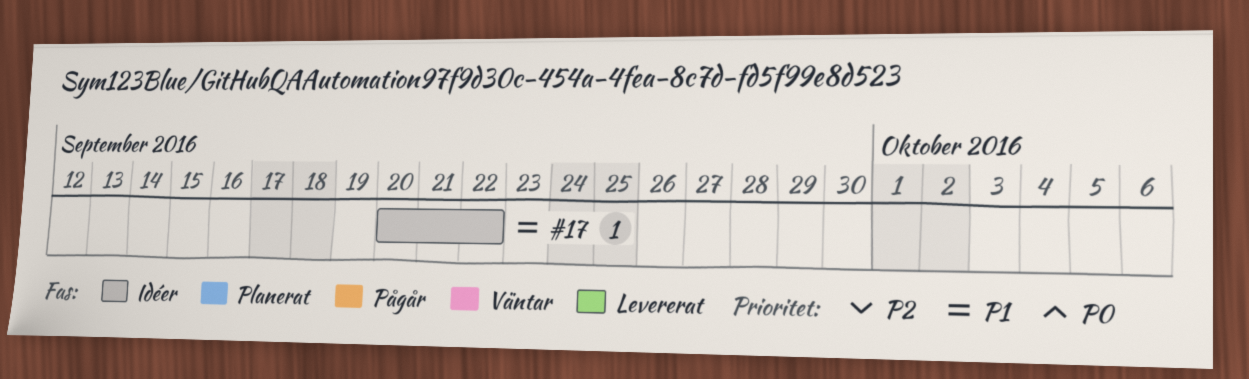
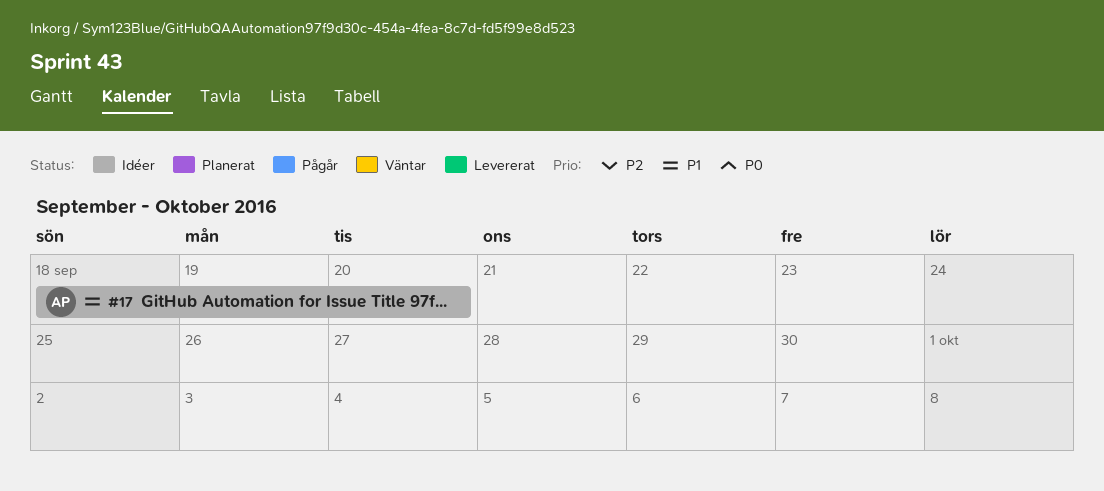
#17, start: Sep 20 -> Sep 18
#17, due: Sep 22 -> Sep 20

